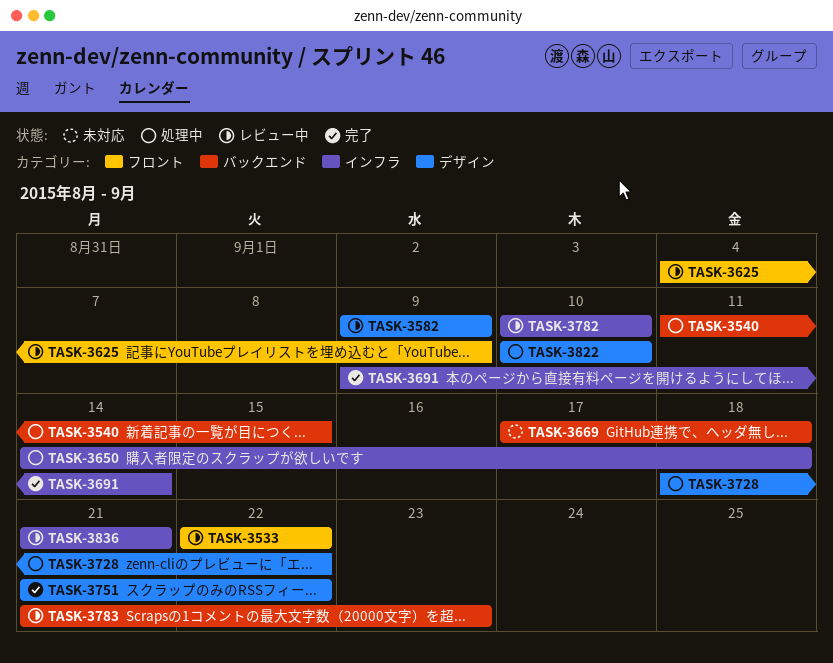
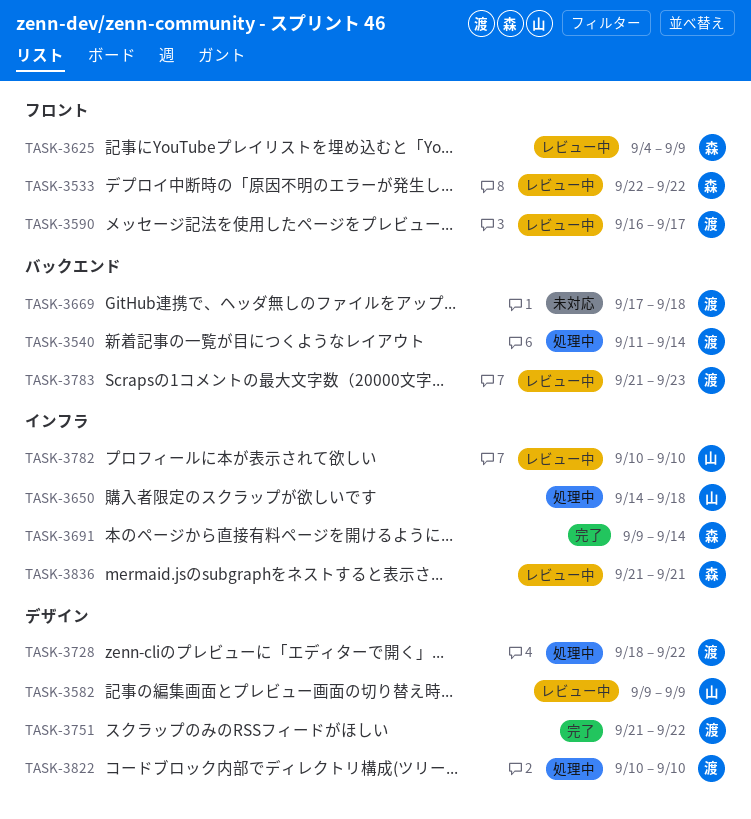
TASK-3540, due: Sep 15 -> Sep 14
TASK-3590: none -> present

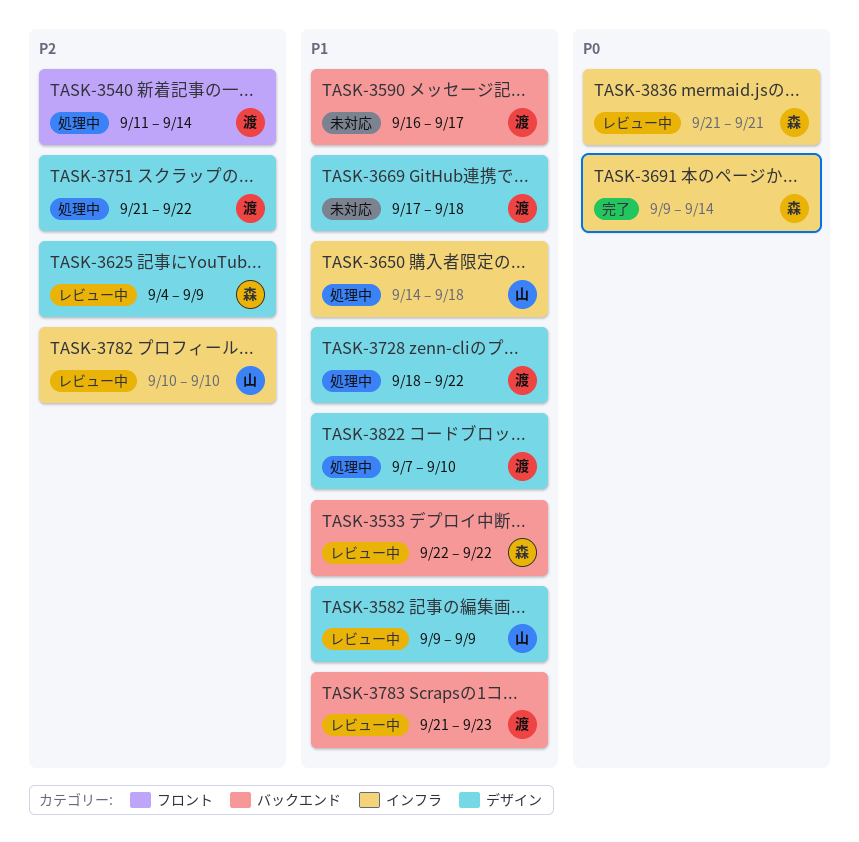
TASK-3533, label: フロント -> バックエンド
TASK-3540, label: バックエンド -> フロント
TASK-3590, status: レビュー中 -> 未対応
TASK-3590, label: フロント -> バックエンド
TASK-3625, label: フロント -> デザイン
TASK-3669, label: バックエンド -> デザイン
TASK-3751, status: 完了 -> 処理中
TASK-3822, start: Sep 10 -> Sep 7

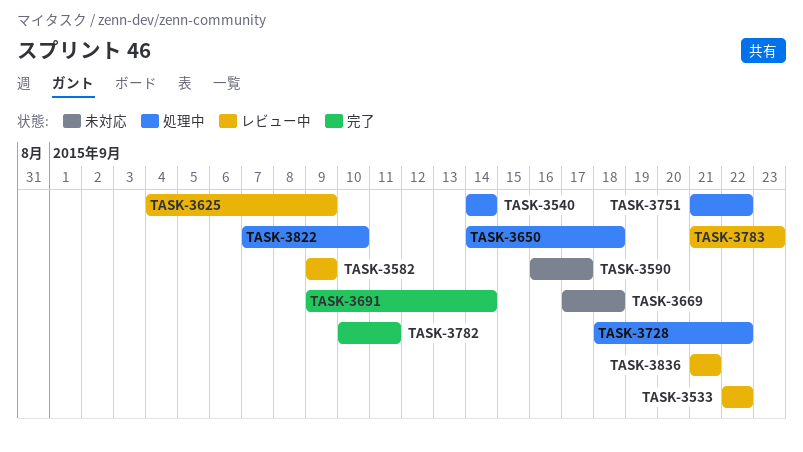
TASK-3540, start: Sep 11 -> Sep 14
TASK-3782, status: レビュー中 -> 完了
TASK-3782, due: Sep 10 -> Sep 11

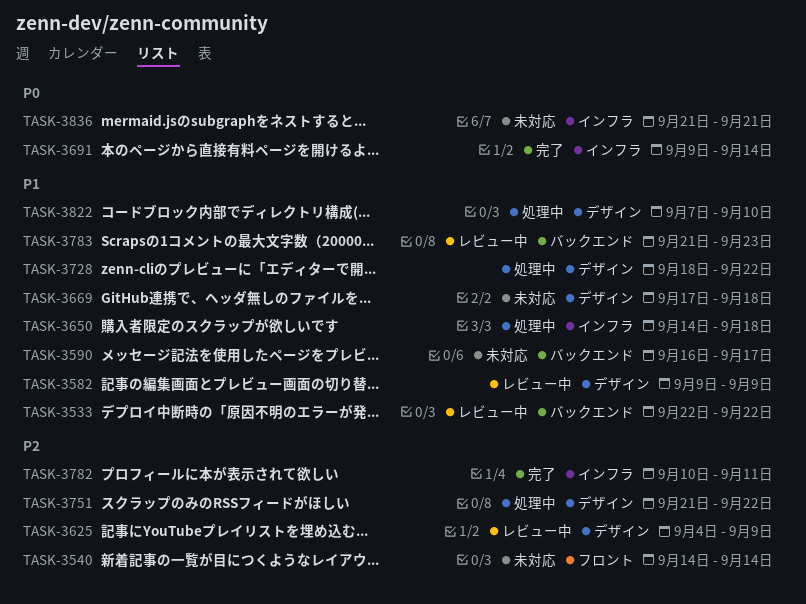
TASK-3540, status: 処理中 -> 未対応
TASK-3836, status: レビュー中 -> 未対応

